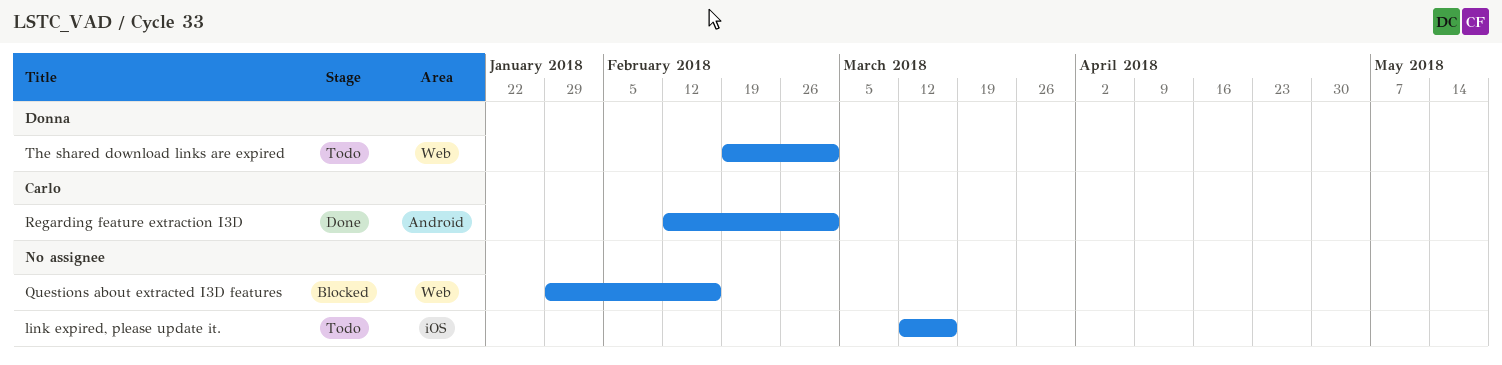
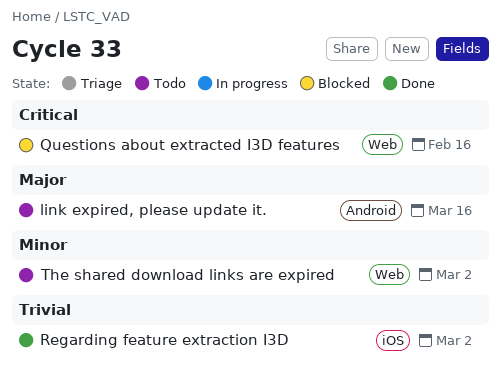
link expired, please update it., label: iOS -> Android
Regarding feature extraction I3D, label: Android -> iOS

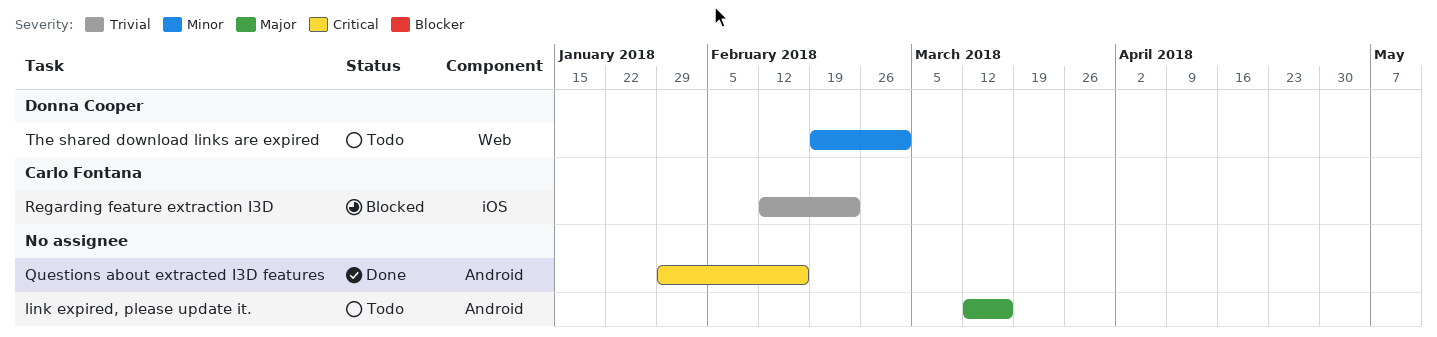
Questions about extracted I3D features, status: Blocked -> Done
Questions about extracted I3D features, label: Web -> Android
Regarding feature extraction I3D, status: Done -> Blocked
Regarding feature extraction I3D, due: Mar 2 -> Feb 23

